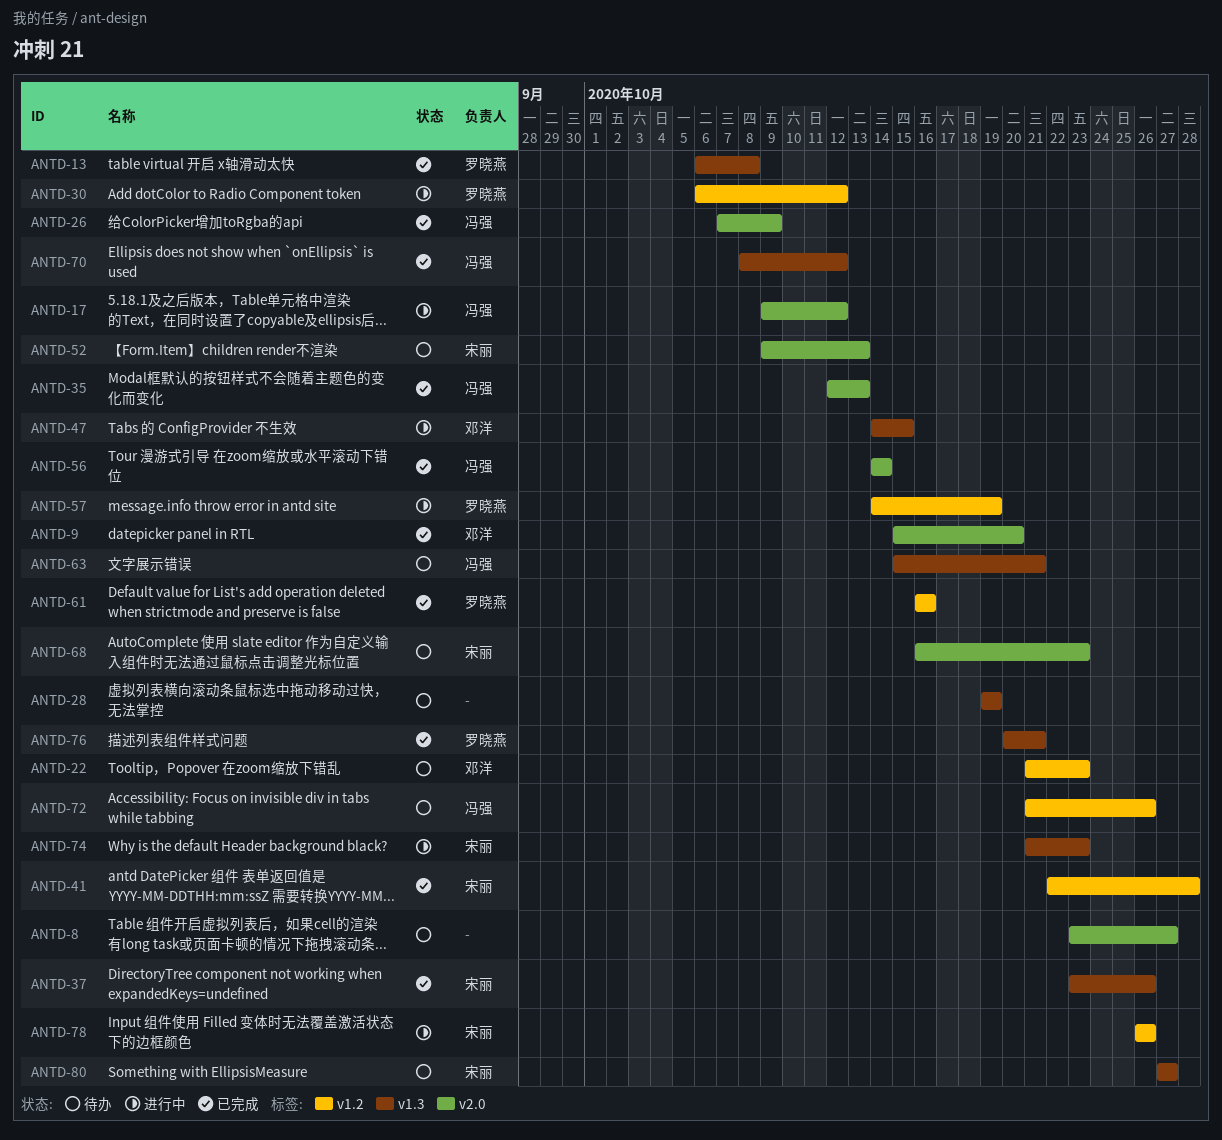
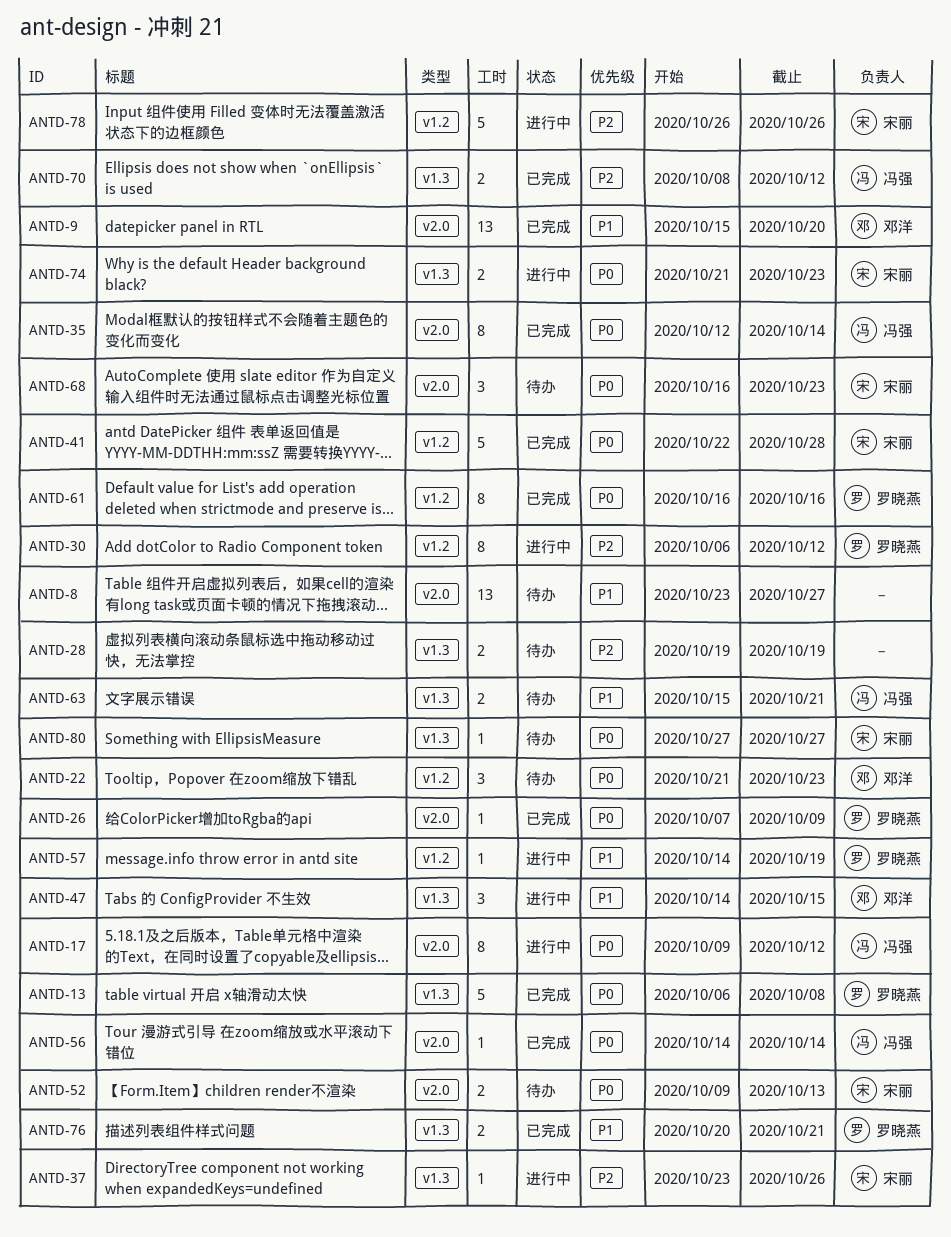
ANTD-26, owner: 冯强 -> 罗晓燕
ANTD-35, due: Oct 13 -> Oct 14
ANTD-37, status: 已完成 -> 进行中
ANTD-72: present -> none

